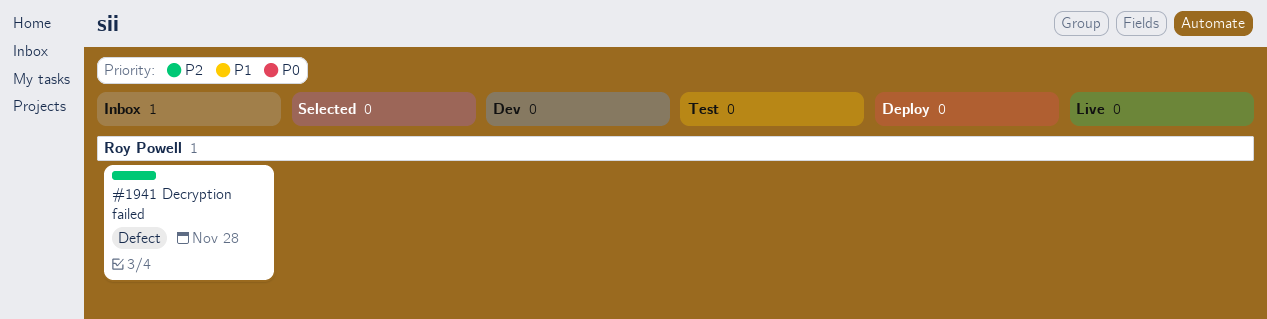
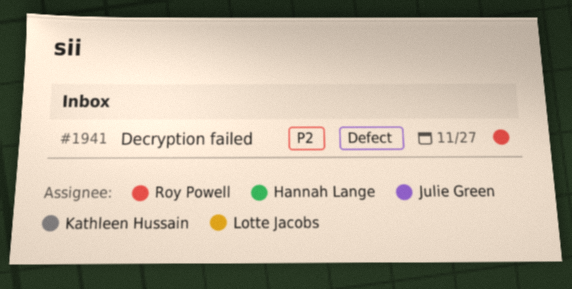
#1941, due: Nov 28 -> Nov 27

